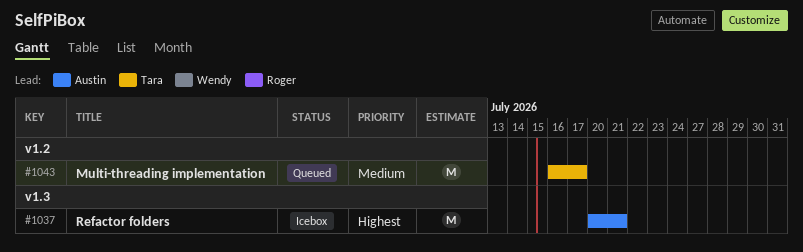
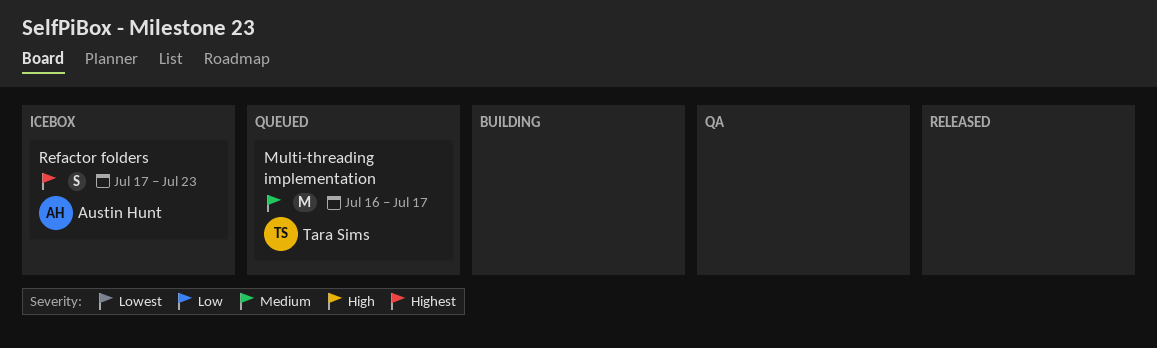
Refactor folders, estimate: M -> S
Refactor folders, start: Jul 20 -> Jul 17
Refactor folders, due: Jul 21 -> Jul 23

